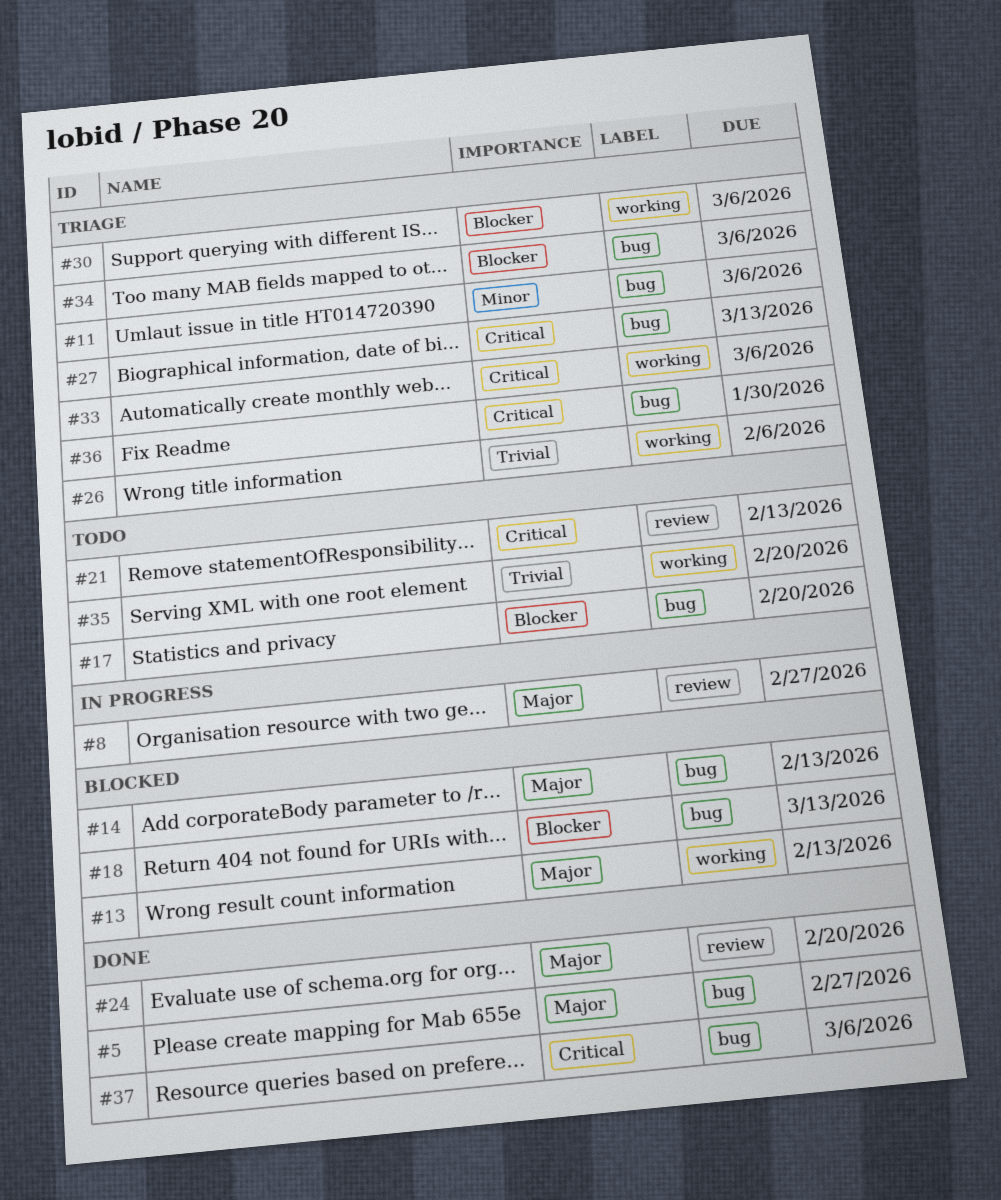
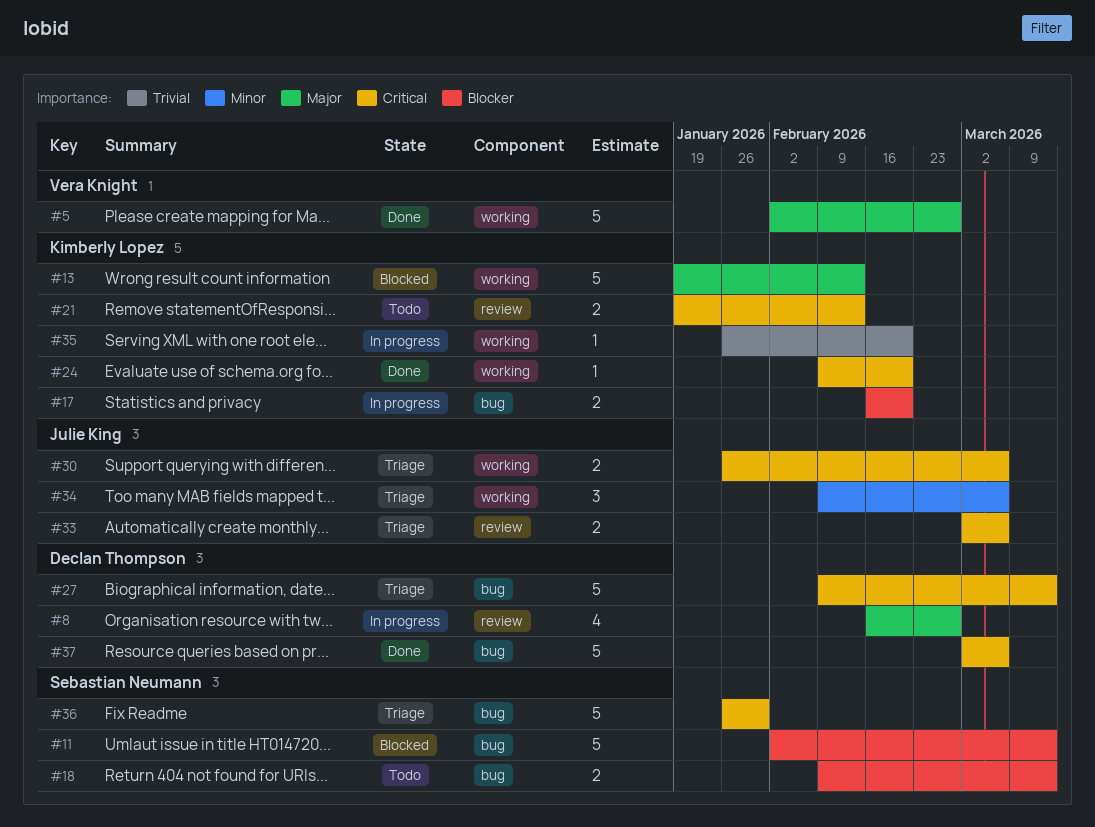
#5, label: bug -> working
#11, status: Triage -> Blocked
#11, priority: Minor -> Blocker
#11, due: Mar 6 -> Mar 13
#14: present -> none
#17, status: Todo -> In progress
#18, status: Blocked -> Todo
#24, priority: Major -> Critical
#24, label: review -> working
#26: present -> none
#30, priority: Blocker -> Critical
#33, label: working -> review
#34, priority: Blocker -> Minor
#34, label: bug -> working
#35, status: Todo -> In progress

